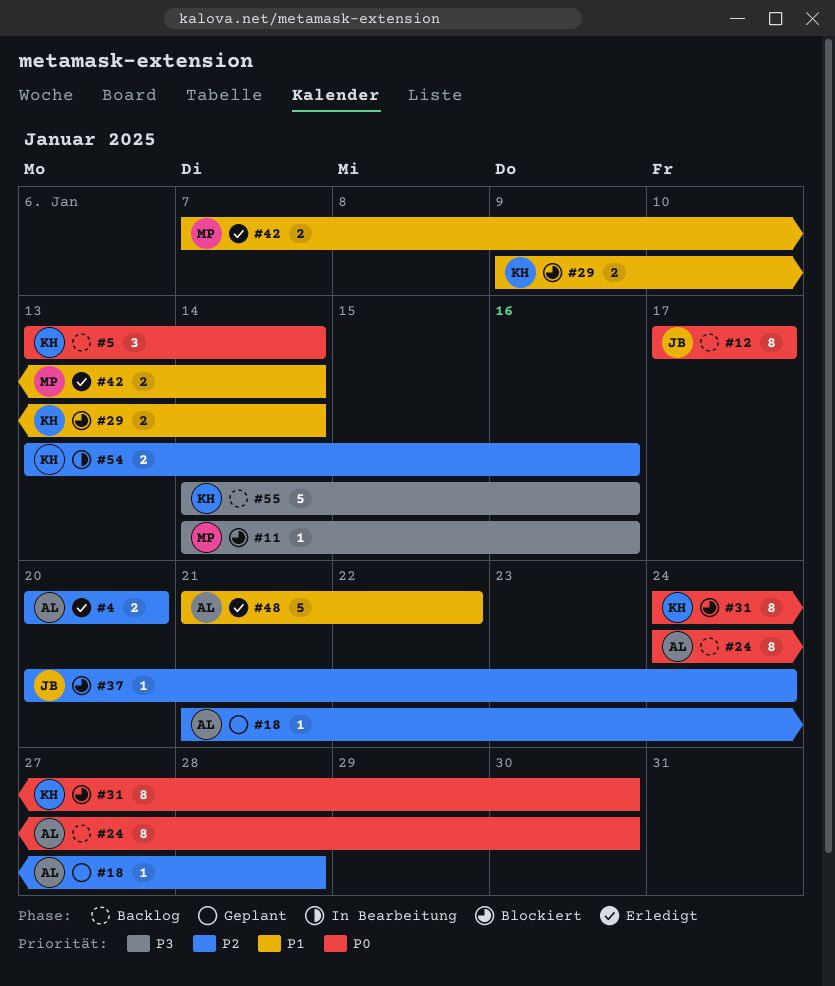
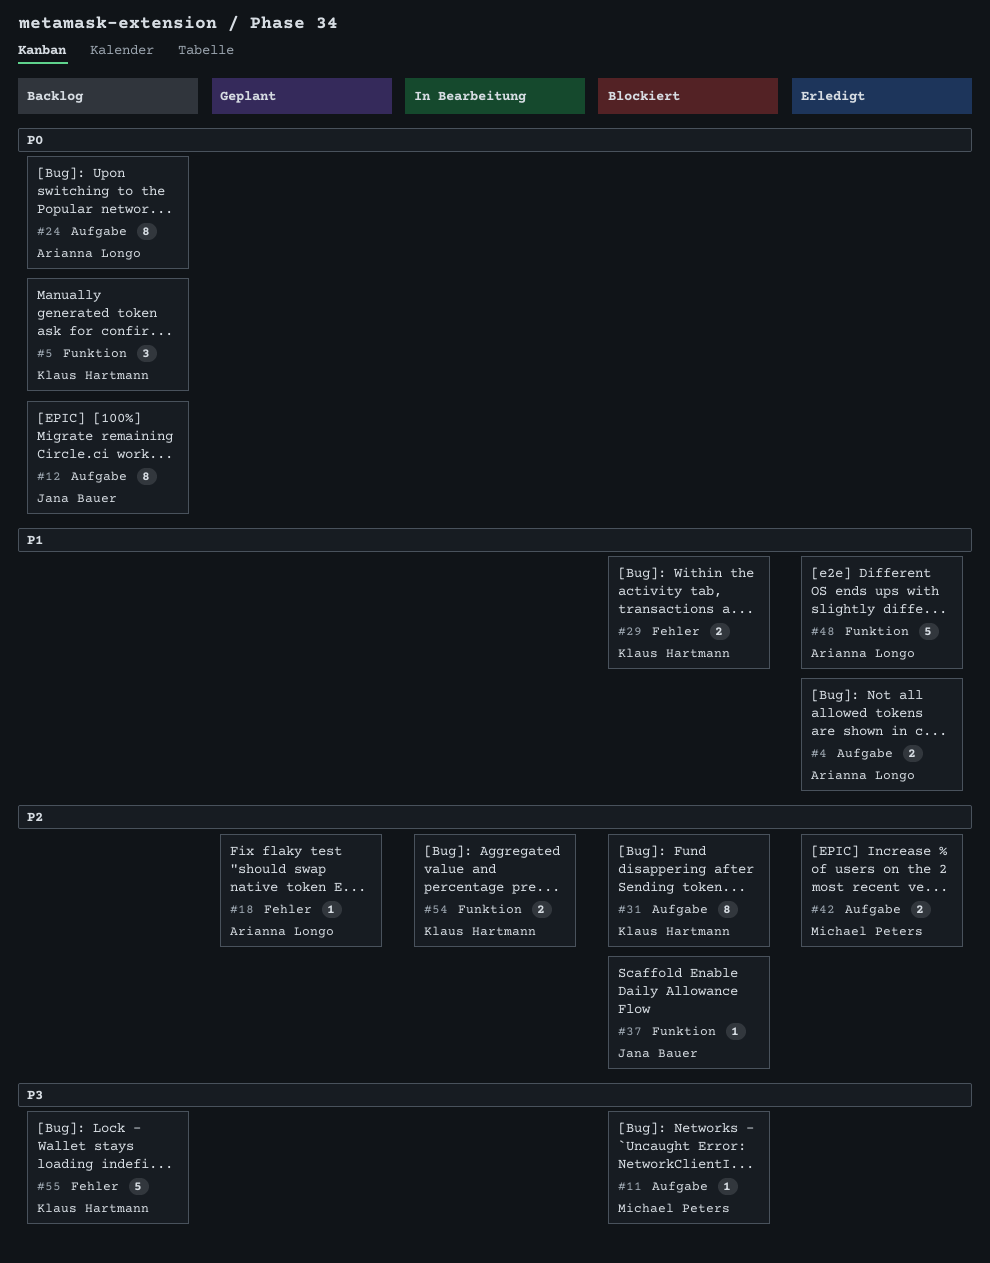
#4, priority: P2 -> P1
#31, priority: P0 -> P2
#42, priority: P1 -> P2

